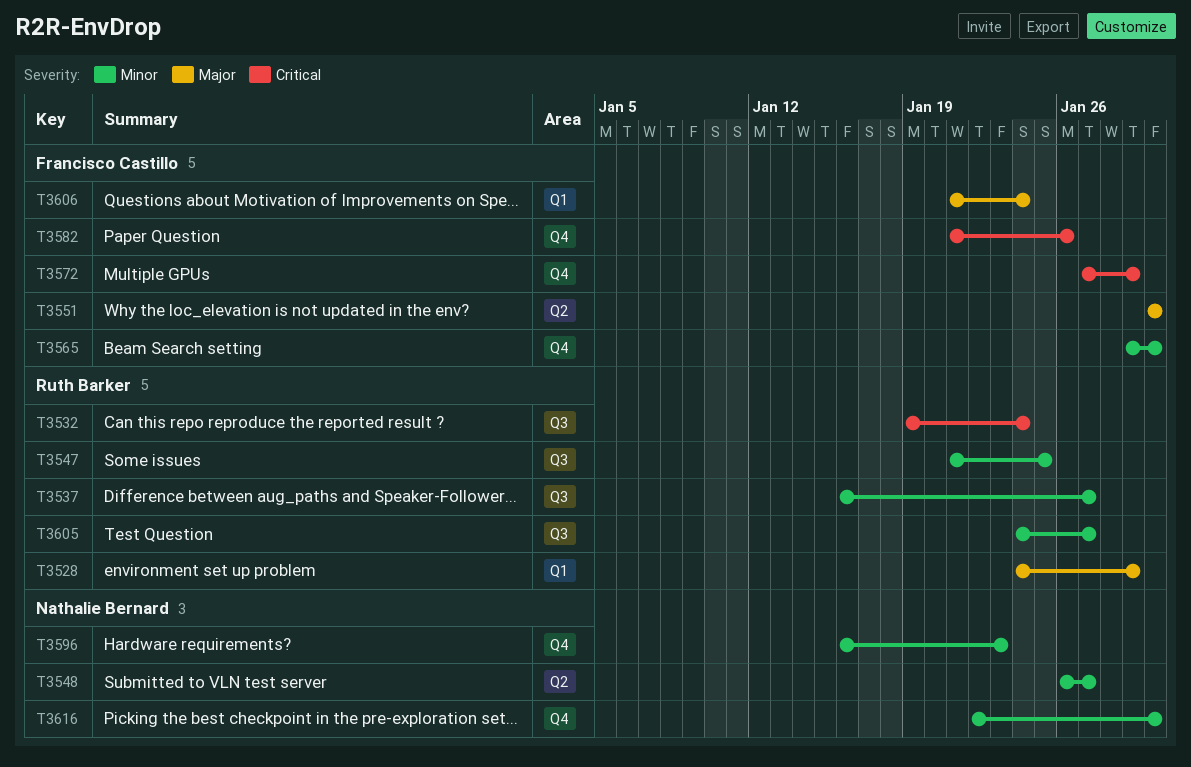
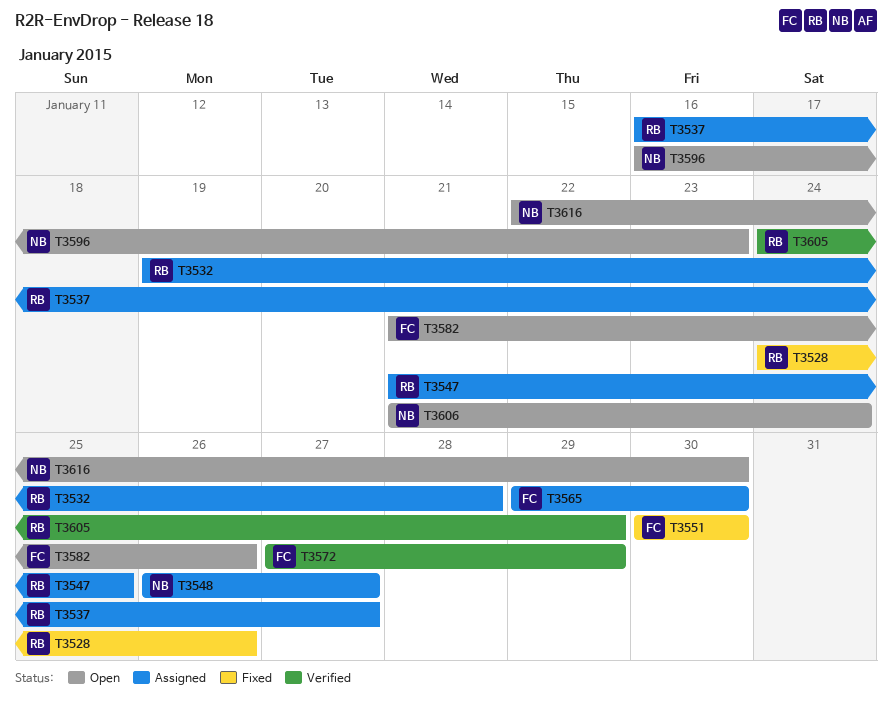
T3528, due: Jan 29 -> Jan 26
T3532, due: Jan 24 -> Jan 28
T3605, due: Jan 27 -> Jan 29
T3606, owner: Francisco Castillo -> Nathalie Bernard

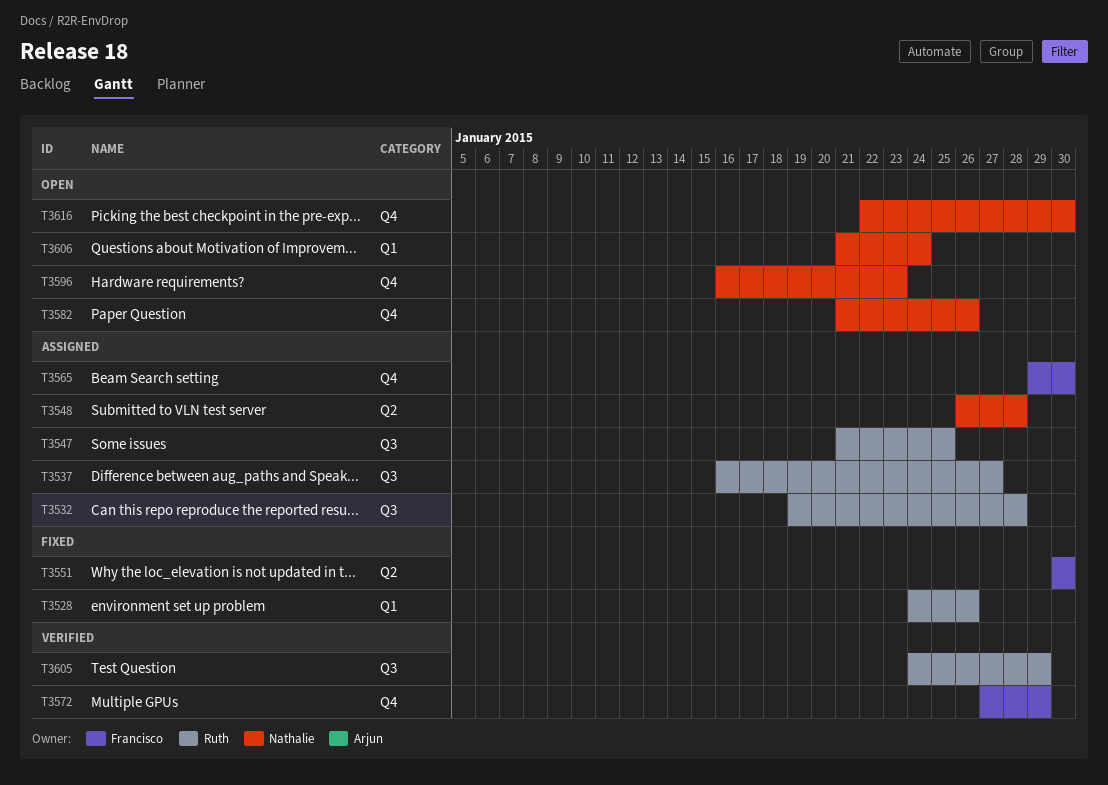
T3548, due: Jan 27 -> Jan 28
T3582, owner: Francisco -> Nathalie

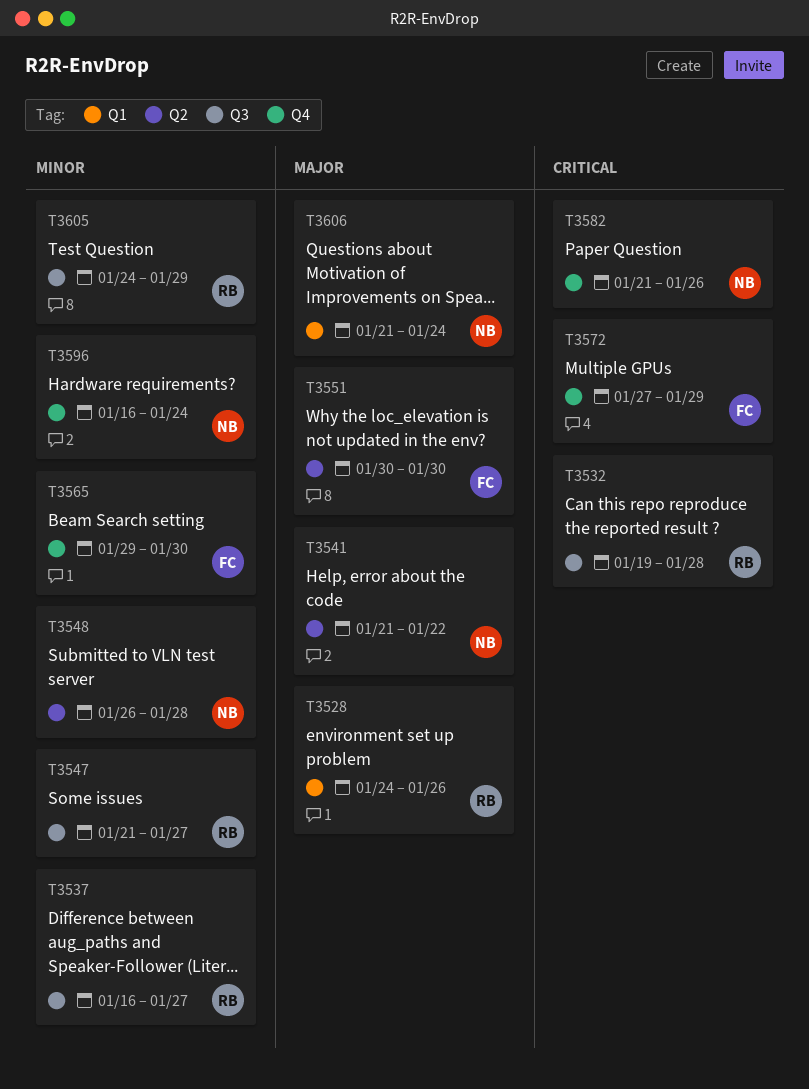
T3541: none -> present
T3547, due: Jan 25 -> Jan 27
T3596, due: Jan 23 -> Jan 24
T3616: present -> none

